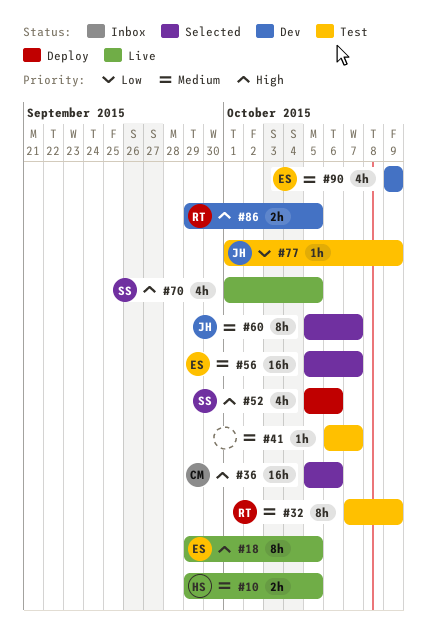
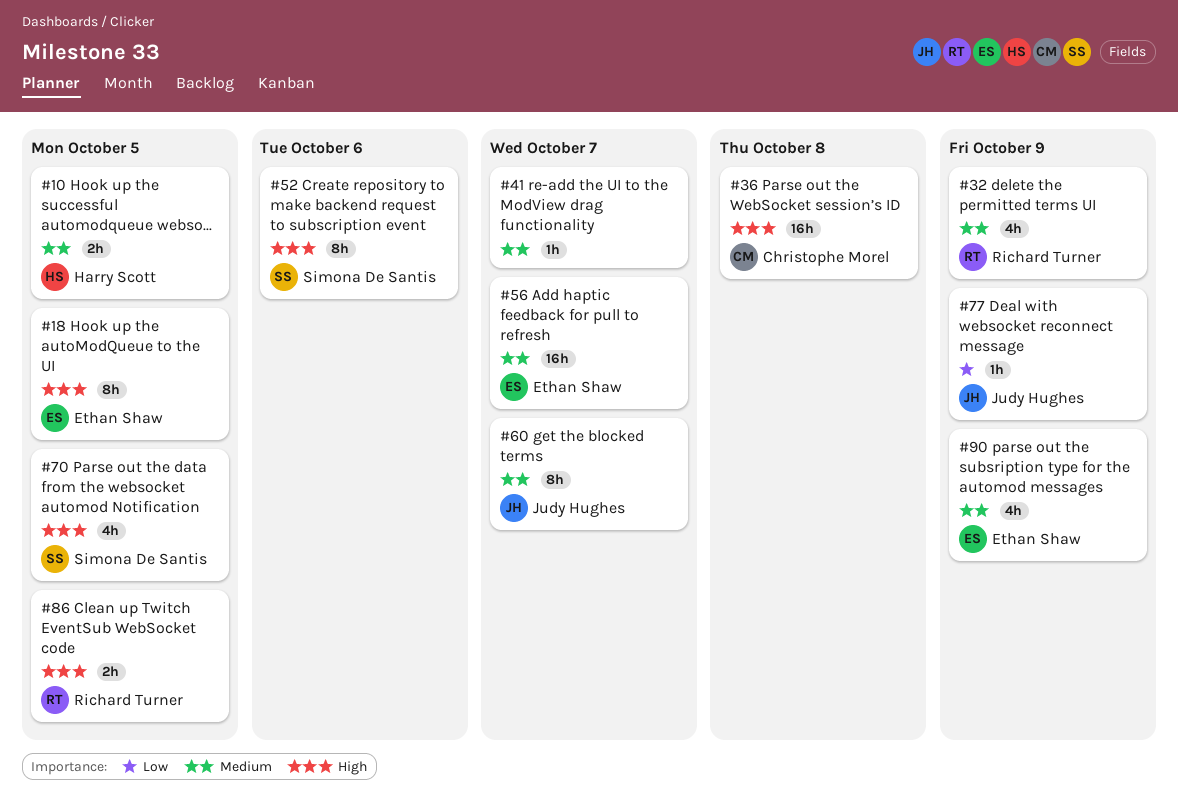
#32, estimate: 8h -> 4h
#36, due: Oct 6 -> Oct 8
#52, estimate: 4h -> 8h

